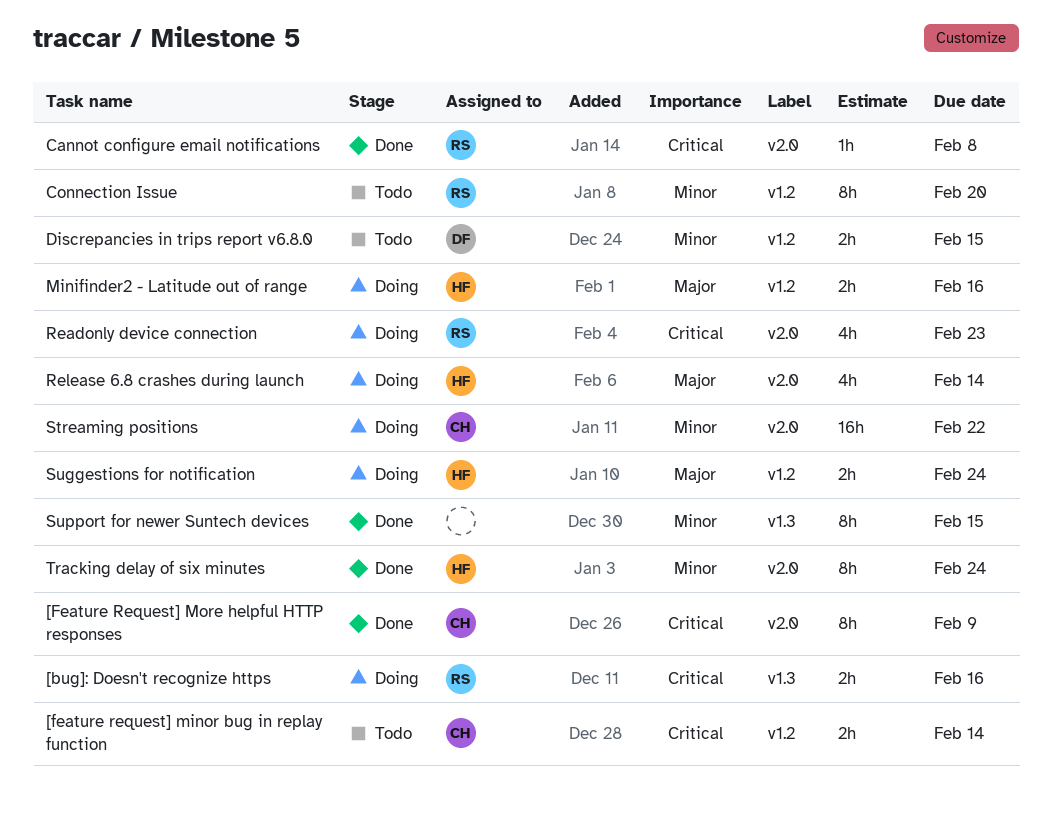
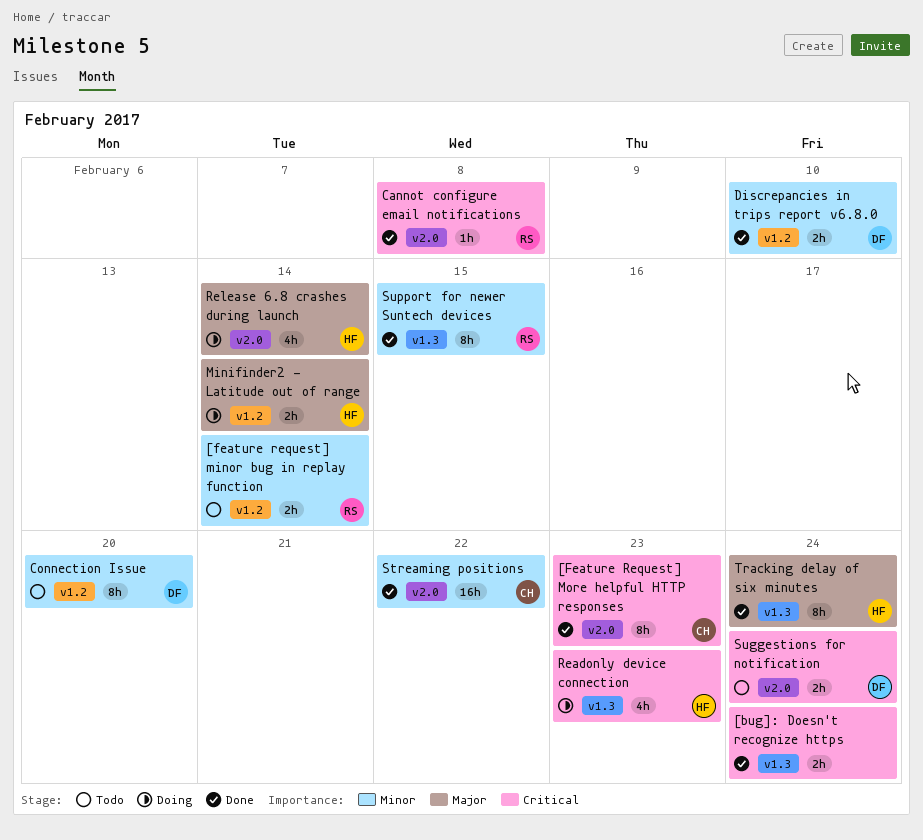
[bug]: Doesn't recognize https, status: Doing -> Done
[bug]: Doesn't recognize https, owner: RS -> none
[bug]: Doesn't recognize https, due: Feb 16 -> Feb 24
[feature request] minor bug in replay function, owner: CH -> RS
[feature request] minor bug in replay function, priority: Critical -> Minor
[Feature Request] More helpful HTTP responses, due: Feb 9 -> Feb 23
Connection Issue, owner: RS -> DF
Discrepancies in trips report v6.8.0, status: Todo -> Done
Discrepancies in trips report v6.8.0, due: Feb 15 -> Feb 10
Minifinder2 - Latitude out of range, due: Feb 16 -> Feb 14
Readonly device connection, owner: RS -> HF
Readonly device connection, label: v2.0 -> v1.3
Streaming positions, status: Doing -> Done
Suggestions for notification, status: Doing -> Todo
Suggestions for notification, owner: HF -> DF
Suggestions for notification, priority: Major -> Critical
Suggestions for notification, label: v1.2 -> v2.0
Support for newer Suntech devices, owner: none -> RS
Tracking delay of six minutes, priority: Minor -> Major
Tracking delay of six minutes, label: v2.0 -> v1.3

